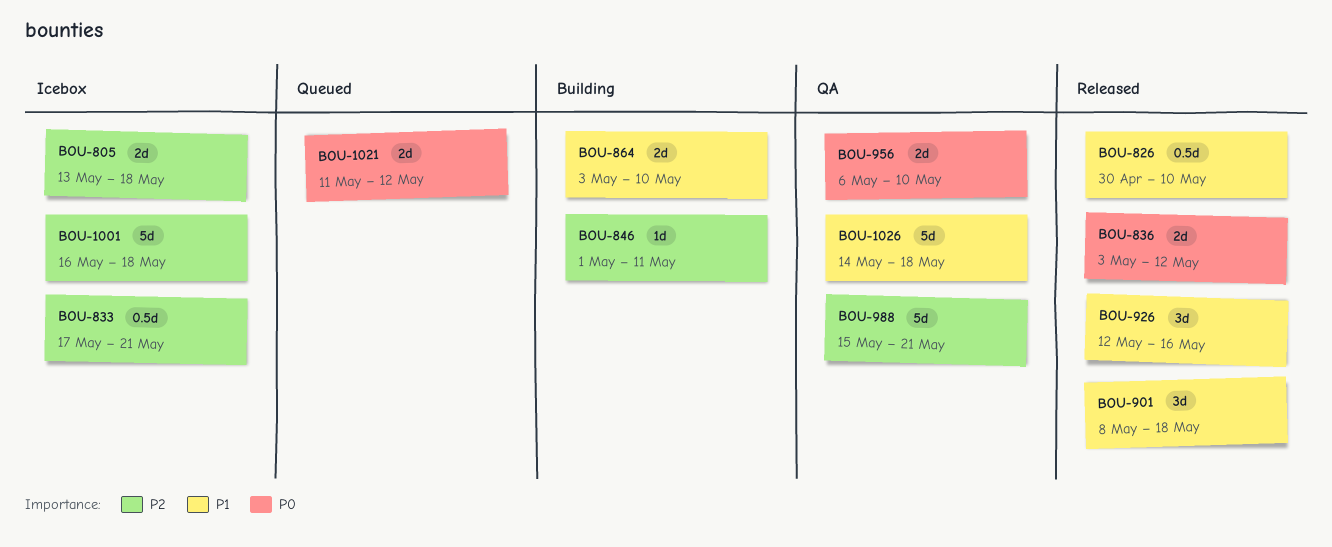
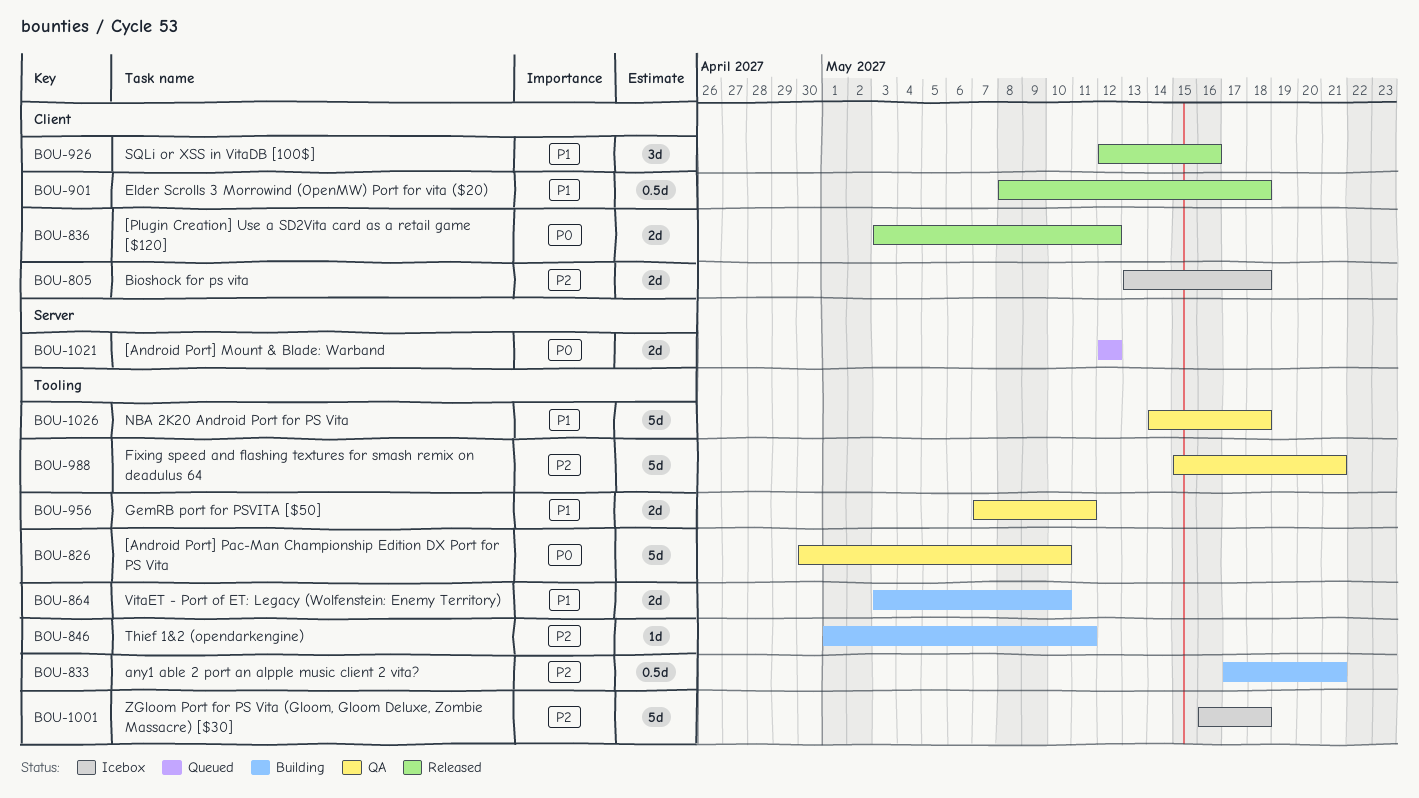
BOU-826, status: Released -> QA
BOU-826, priority: P1 -> P0
BOU-826, estimate: 0.5d -> 5d
BOU-833, status: Icebox -> Building
BOU-901, estimate: 3d -> 0.5d
BOU-956, priority: P0 -> P1
BOU-956, start: May 6 -> May 7
BOU-956, due: May 10 -> May 11
BOU-1021, start: May 11 -> May 12

